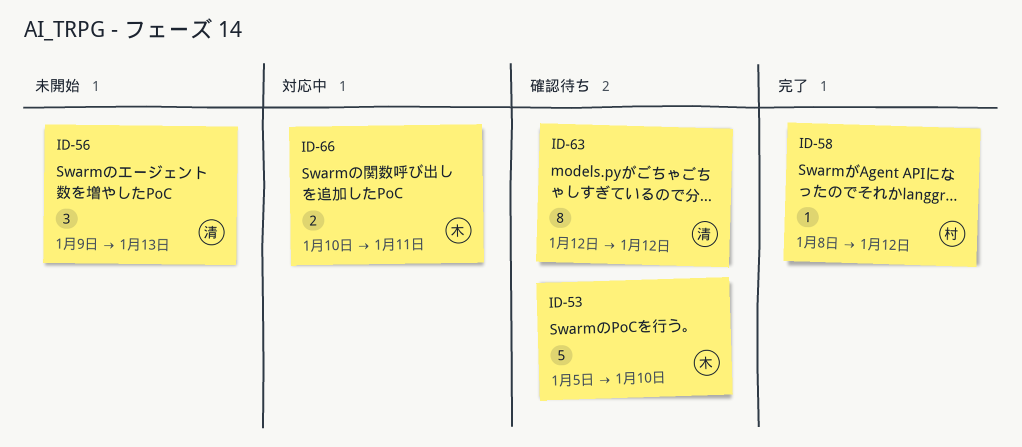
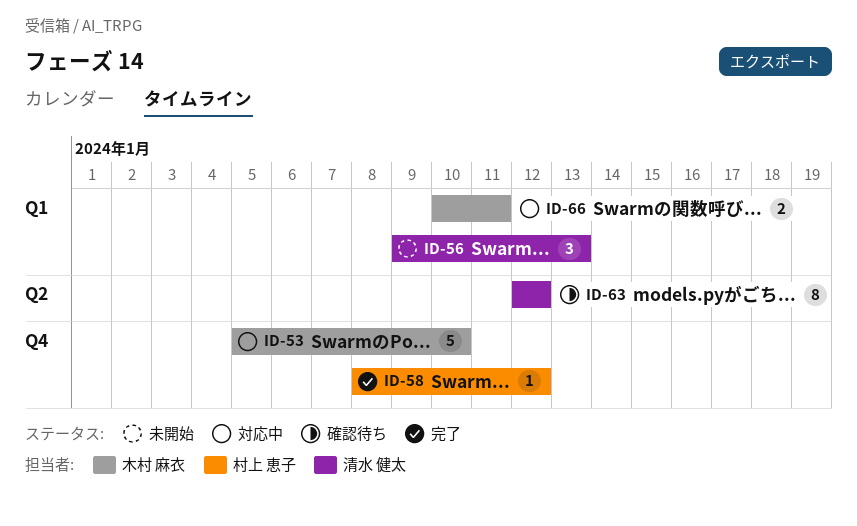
ID-53, status: 確認待ち -> 対応中

